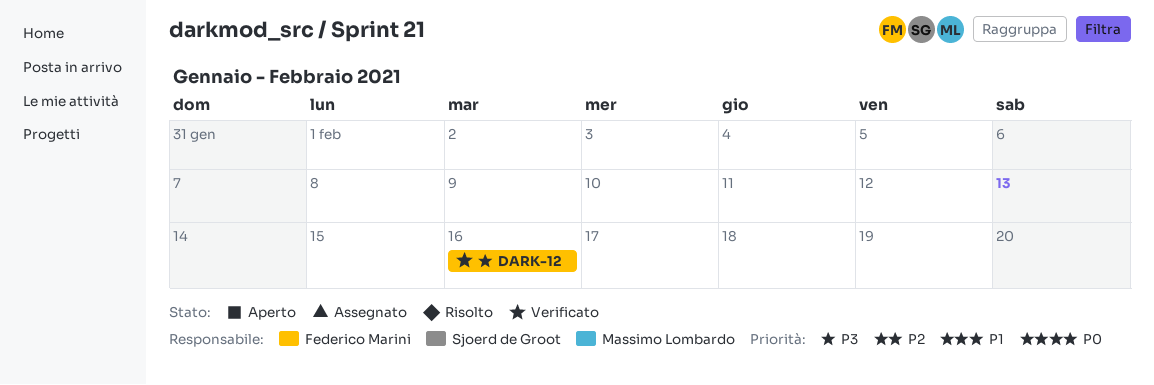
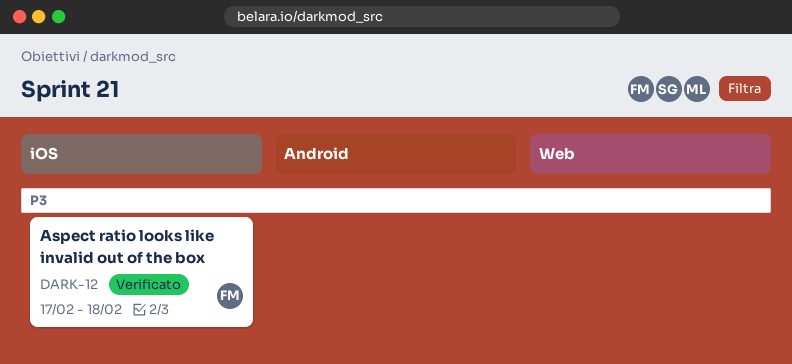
DARK-12, start: Feb 16 -> Feb 17
DARK-12, due: Feb 16 -> Feb 18

